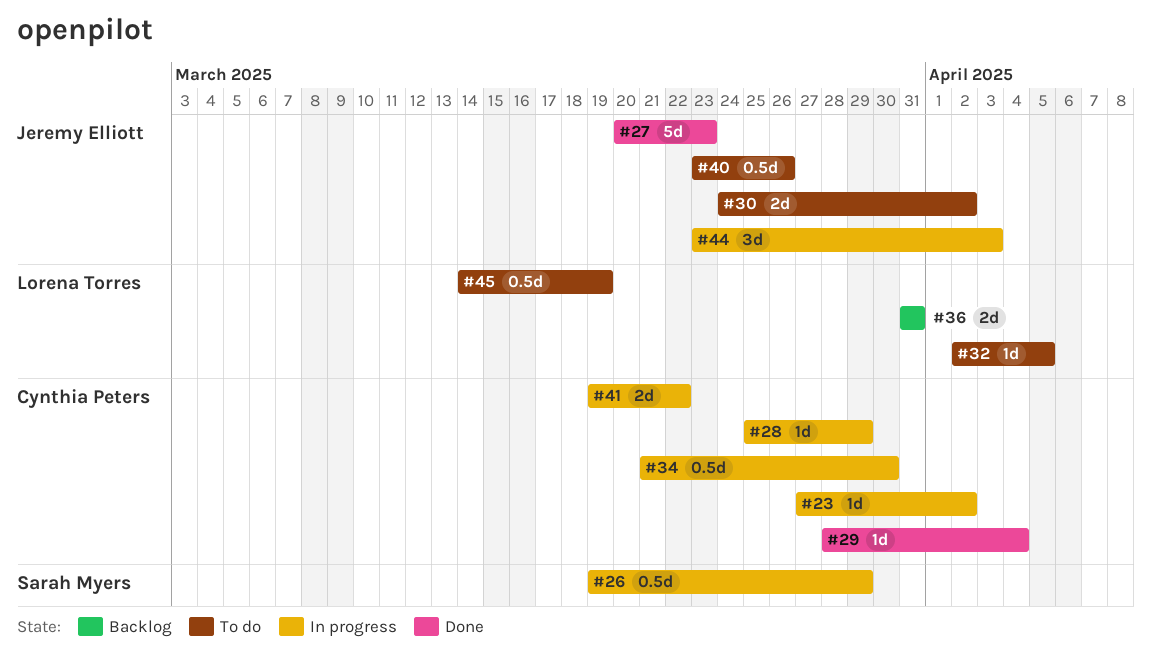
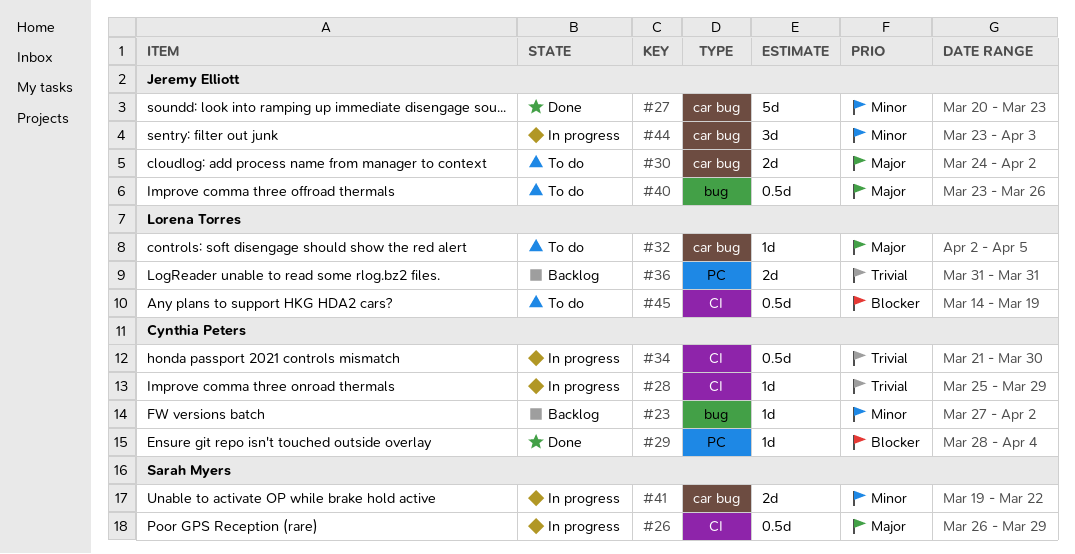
#23, status: In progress -> Backlog
#26, start: Mar 19 -> Mar 26
#41, owner: Cynthia Peters -> Sarah Myers

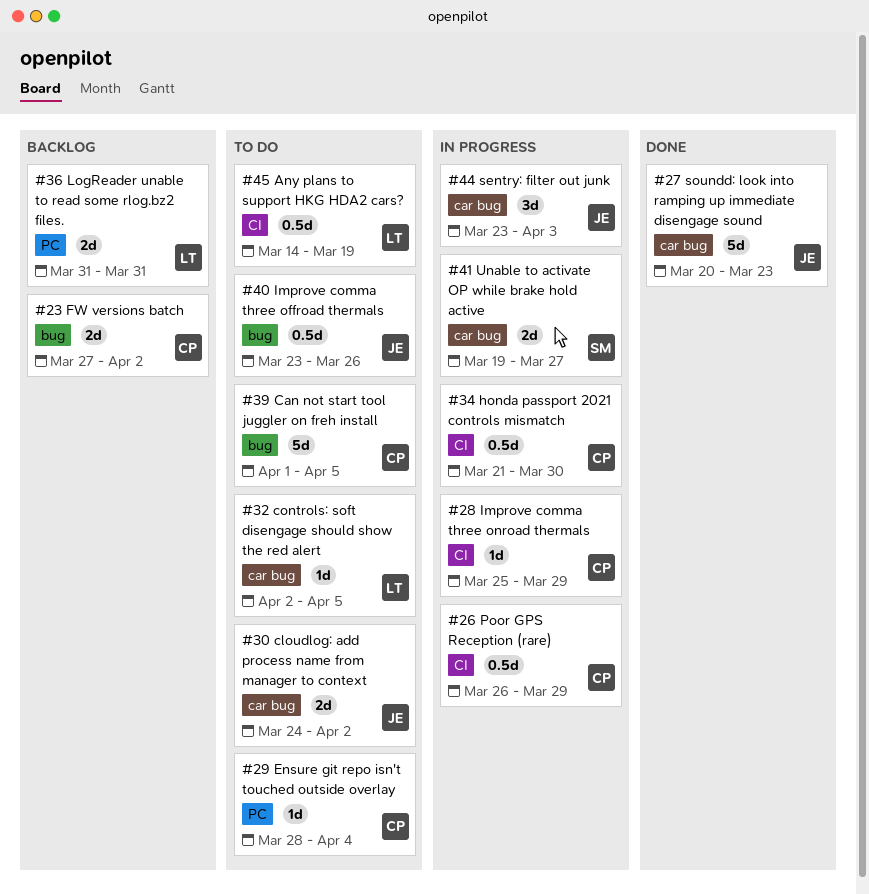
#23, estimate: 1d -> 2d
#26, owner: Sarah Myers -> Cynthia Peters
#29, status: Done -> To do
#39: none -> present
#41, due: Mar 22 -> Mar 27

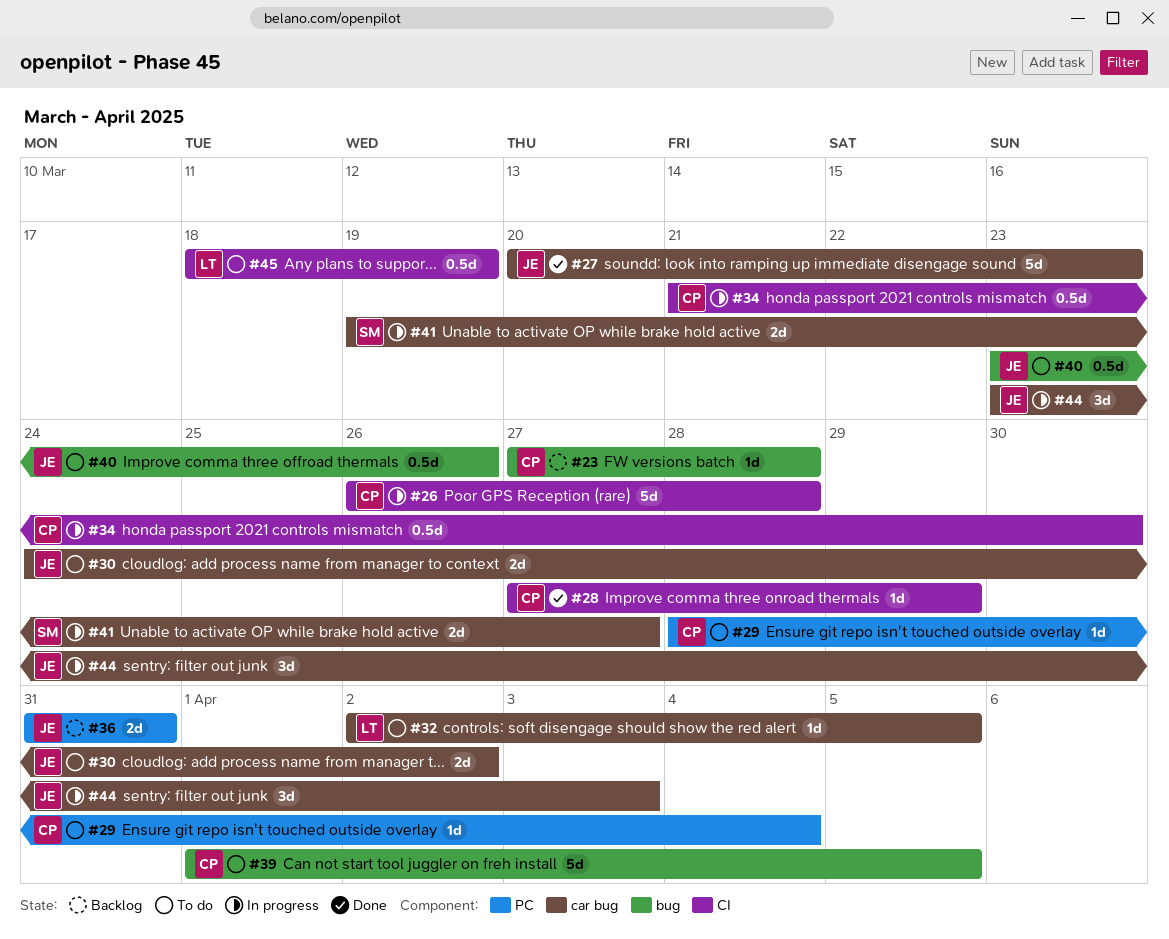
#23, estimate: 2d -> 1d
#23, due: Apr 2 -> Mar 28
#26, estimate: 0.5d -> 5d
#26, due: Mar 29 -> Mar 28
#28, status: In progress -> Done
#28, start: Mar 25 -> Mar 27
#36, owner: LT -> JE
#45, start: Mar 14 -> Mar 18

